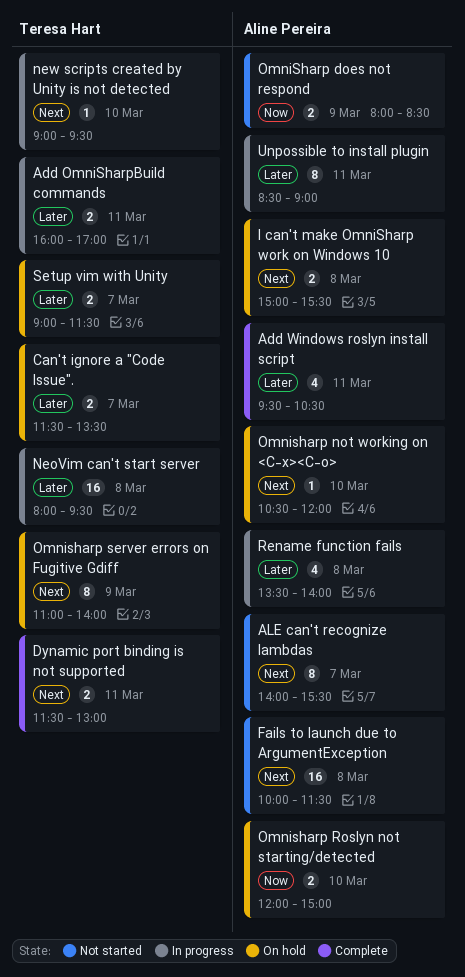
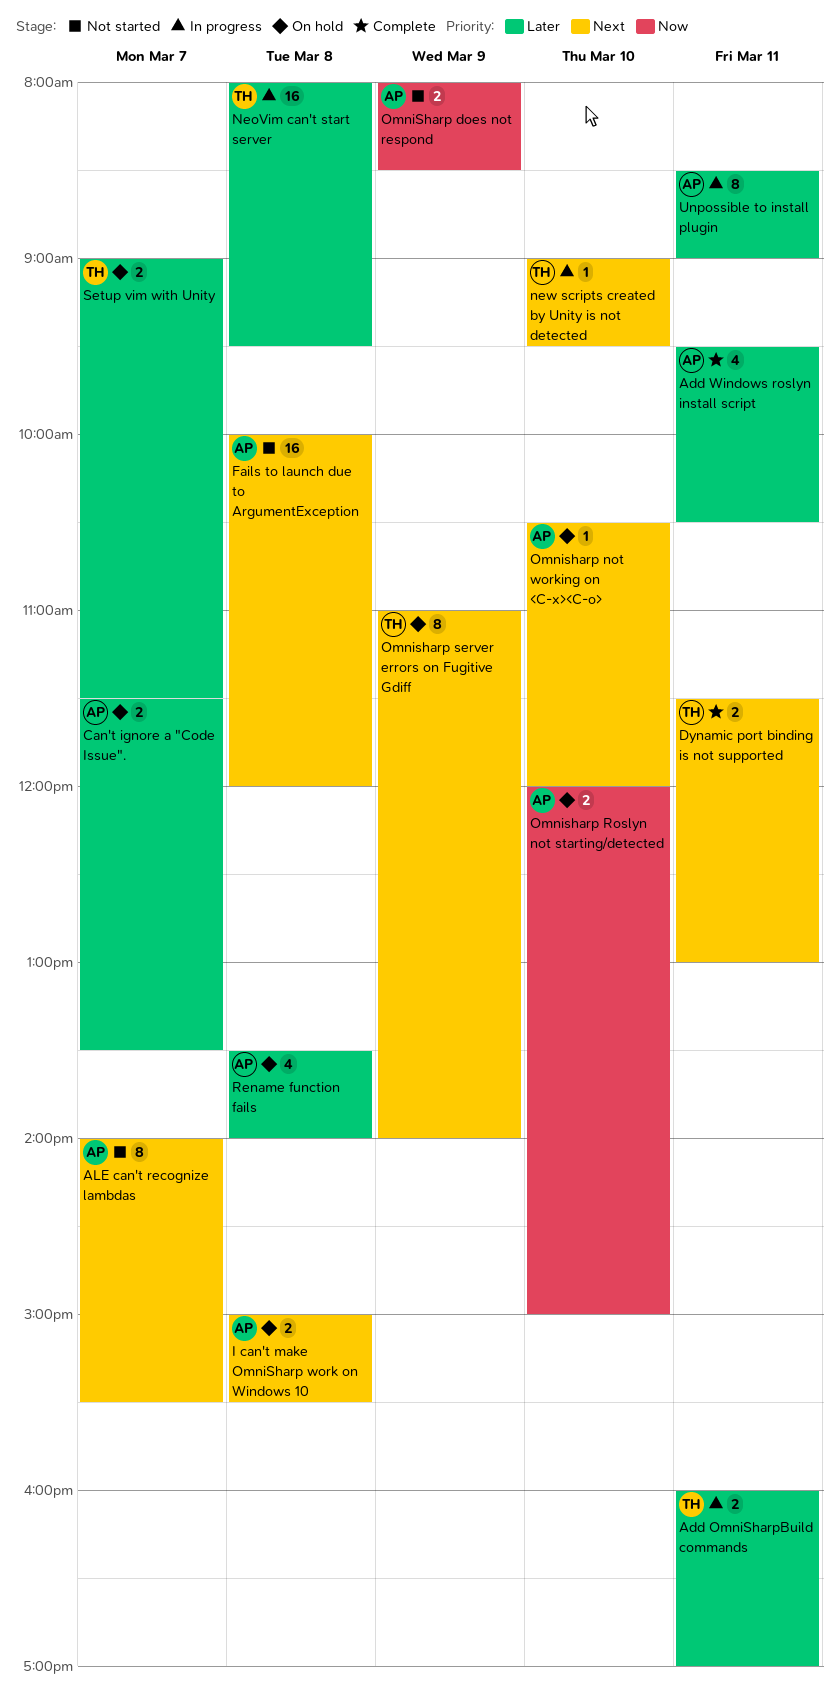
Can't ignore a "Code Issue"., owner: Teresa Hart -> Aline Pereira
Fails to launch due to ArgumentException, ends: 11:30 -> 12:00
Rename function fails, status: In progress -> On hold

